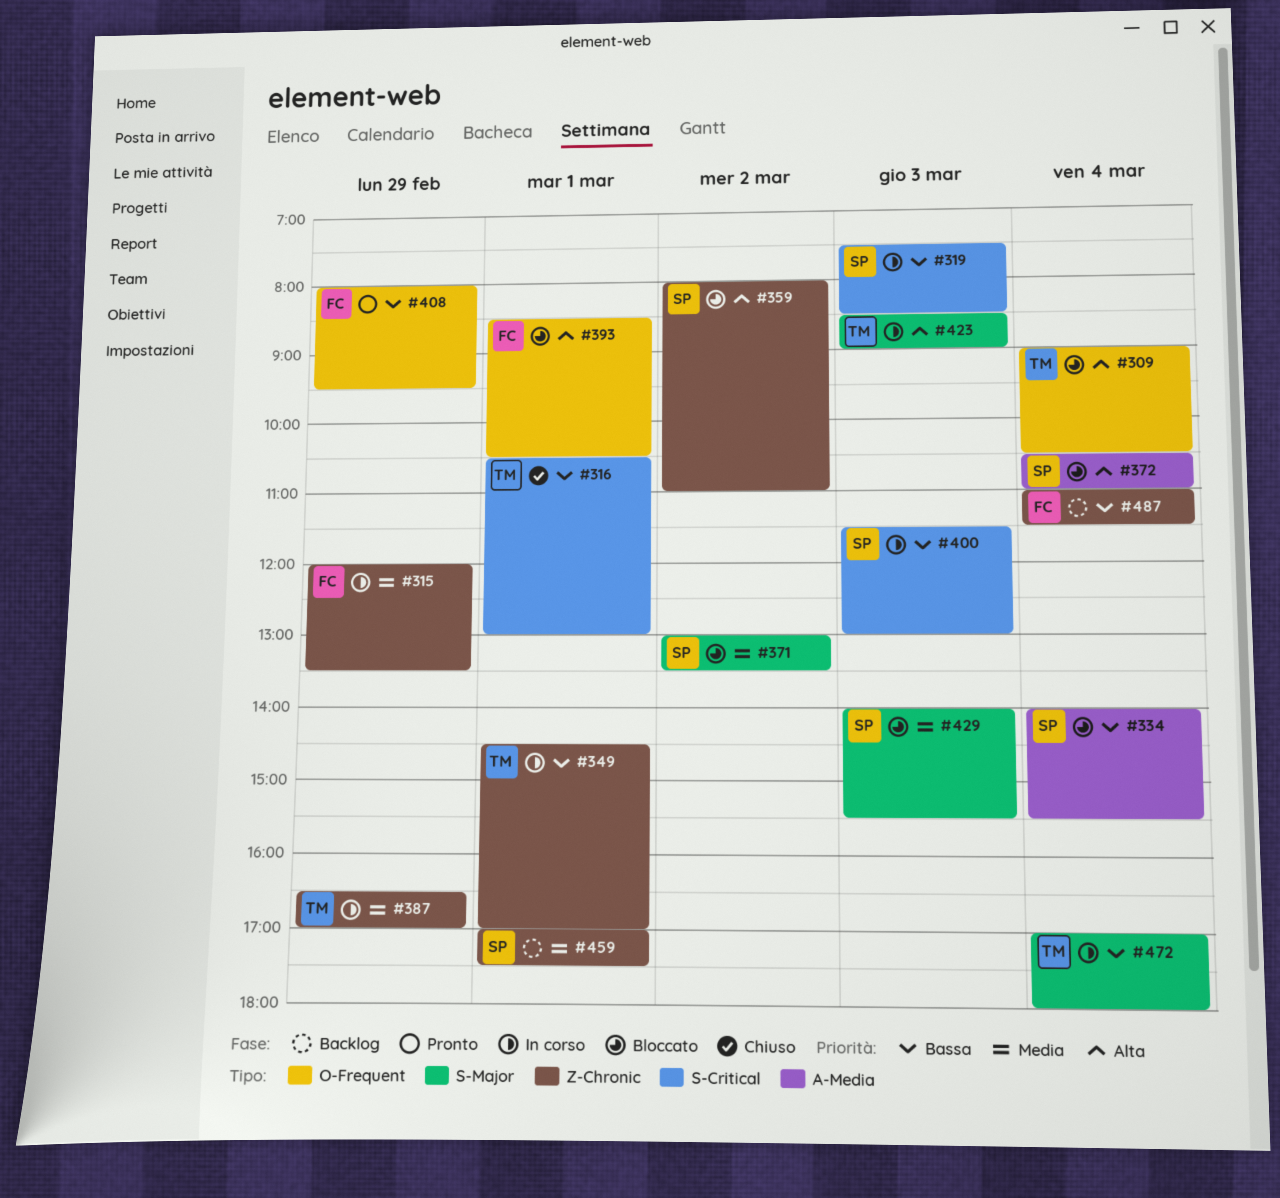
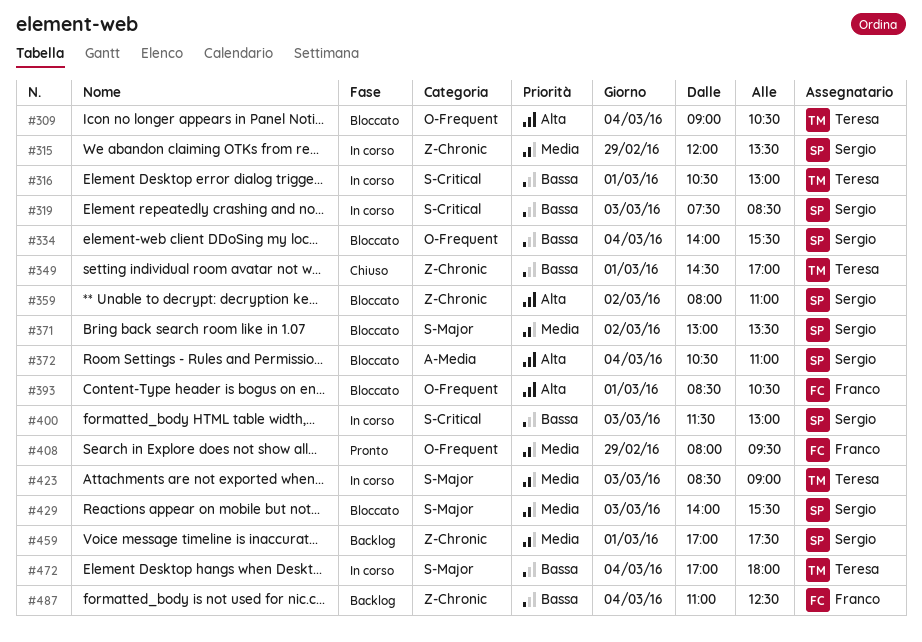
#315, owner: Franco -> Sergio
#316, status: Chiuso -> In corso
#334, label: A-Media -> O-Frequent
#349, status: In corso -> Chiuso
#387: present -> none
#408, priority: Bassa -> Media
#423, priority: Alta -> Media
#487, ends: 11:30 -> 12:30

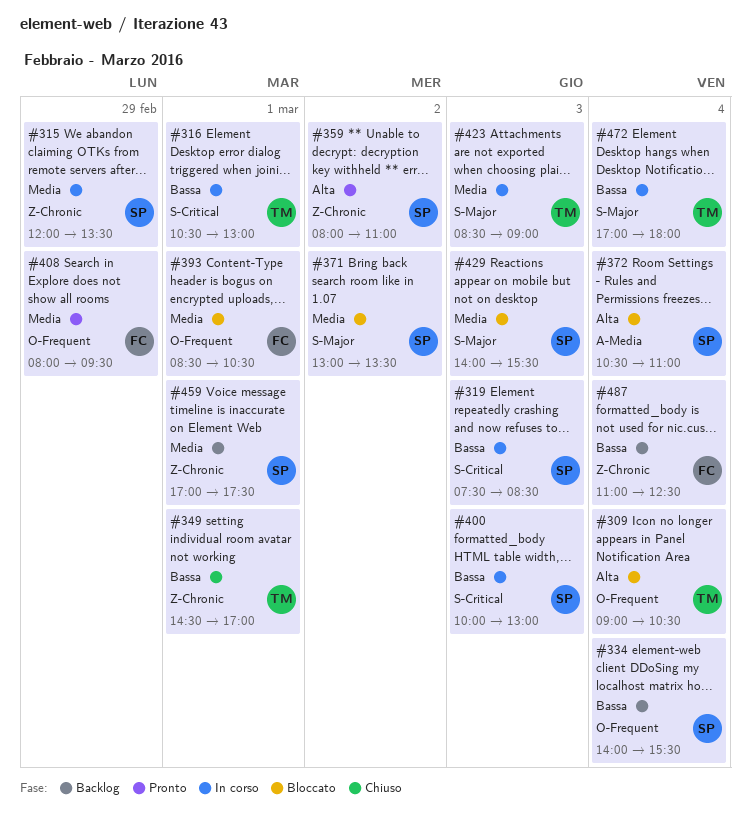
#334, status: Bloccato -> Backlog
#359, status: Bloccato -> Pronto
#393, priority: Alta -> Media
#400, begins: 11:30 -> 10:00

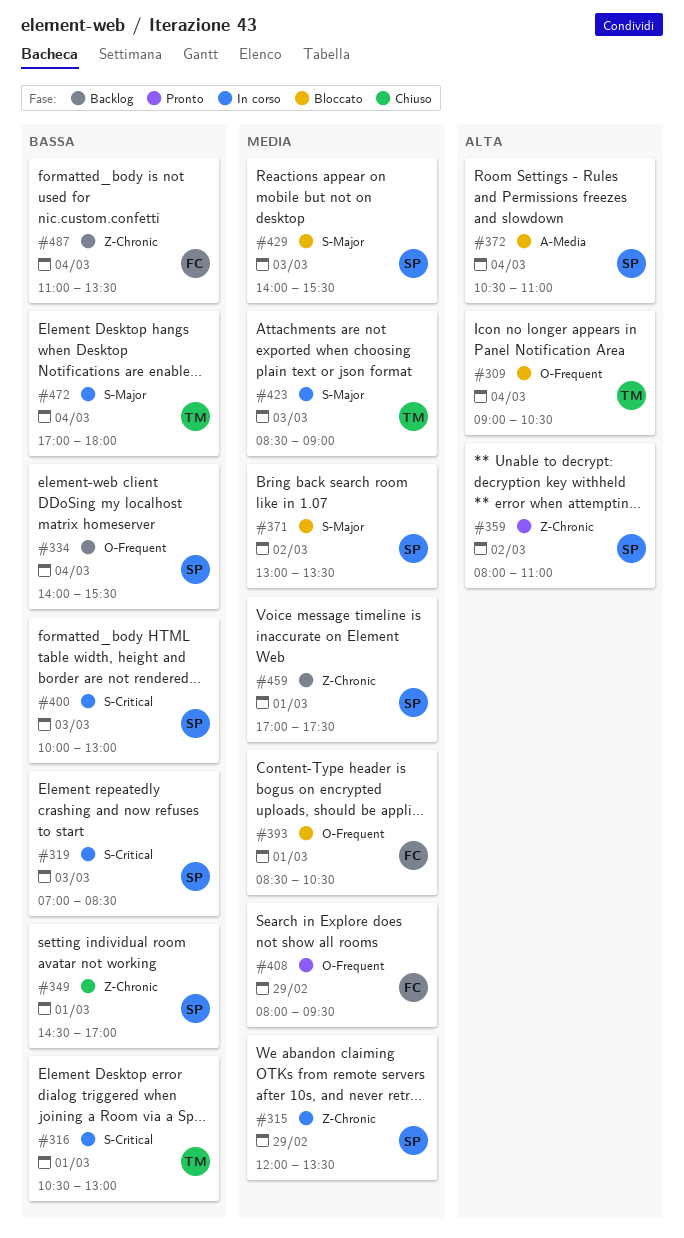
#319, begins: 07:30 -> 07:00
#349, owner: TM -> SP
#487, ends: 12:30 -> 13:30

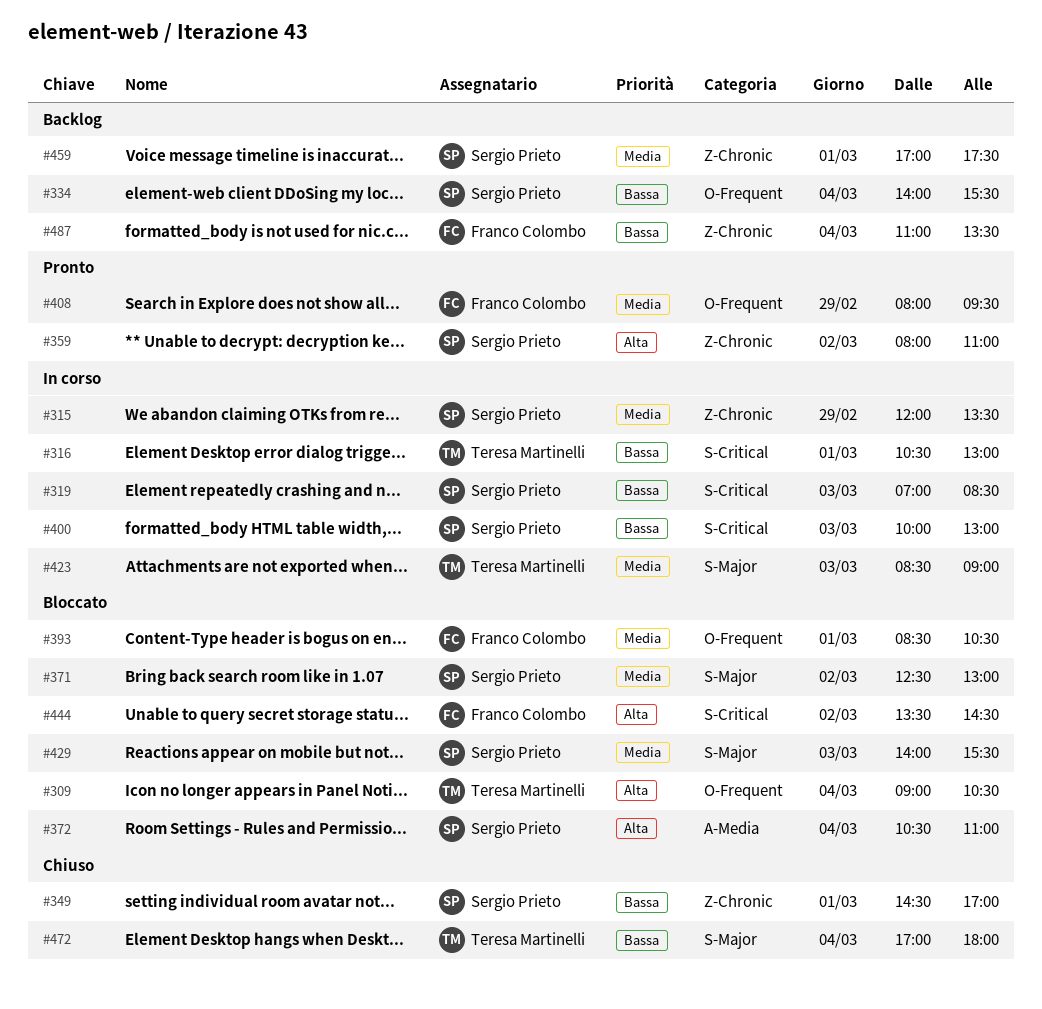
#371, begins: 13:00 -> 12:30
#371, ends: 13:30 -> 13:00
#444: none -> present
#472, status: In corso -> Chiuso

